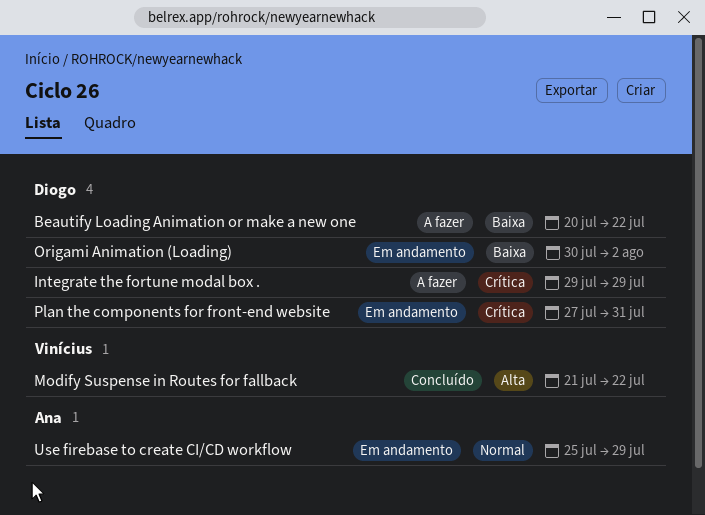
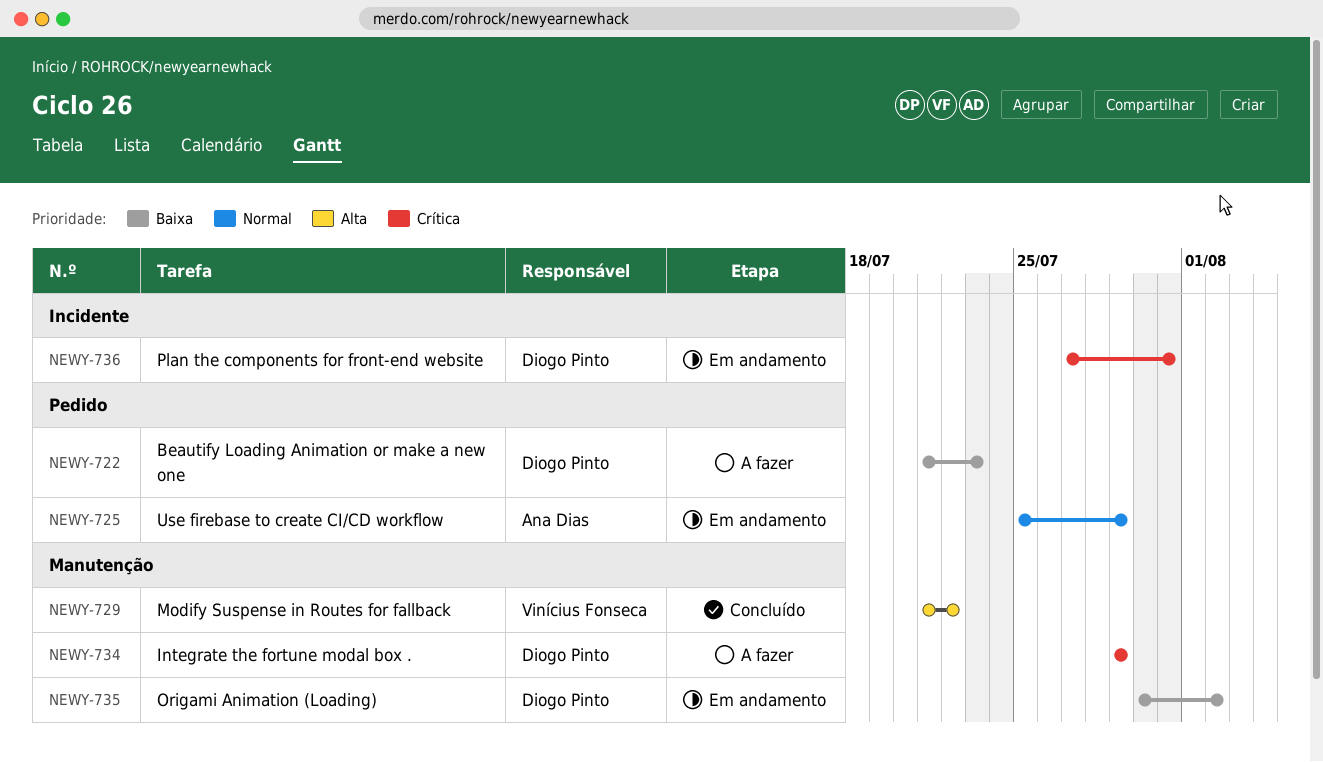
Beautify Loading Animation or make a new one, start: Jul 20 -> Jul 21
Beautify Loading Animation or make a new one, due: Jul 22 -> Jul 23

